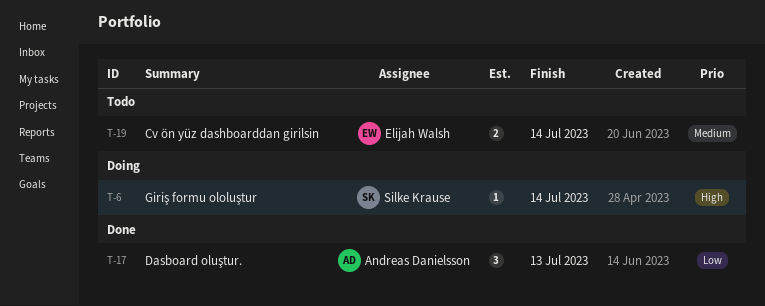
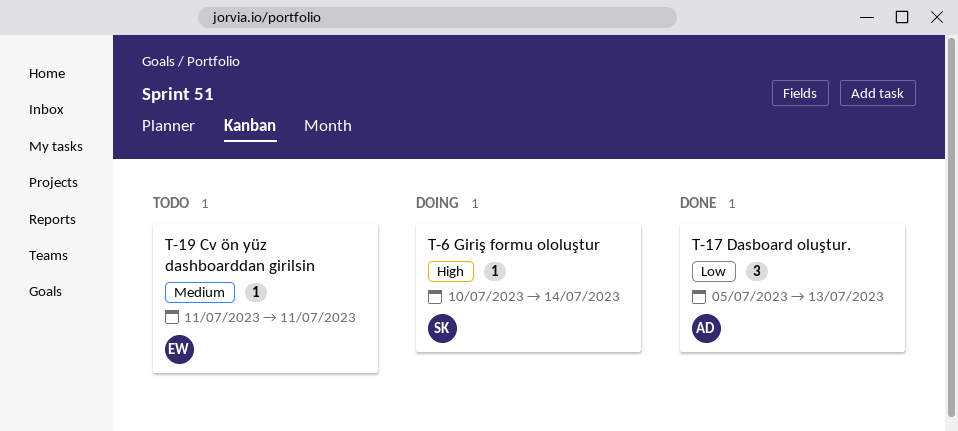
T-19, estimate: 2 -> 1
T-19, due: Jul 14 -> Jul 11

